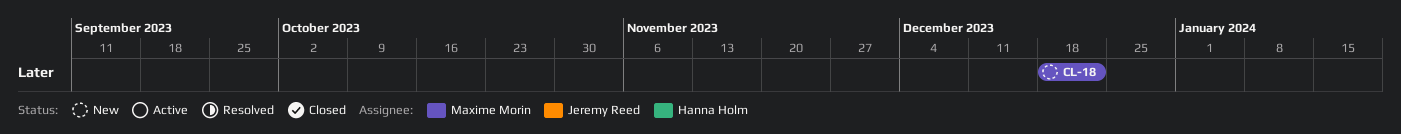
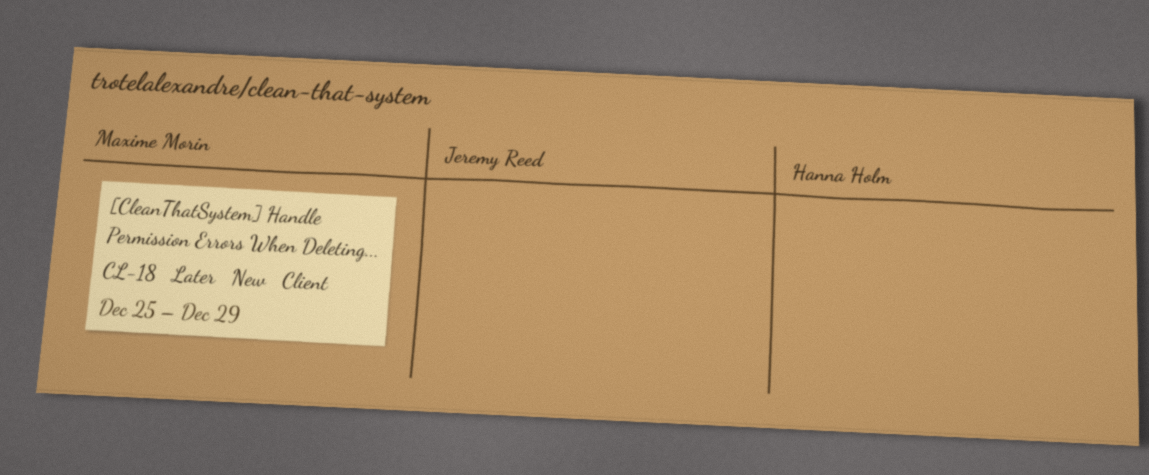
CL-18, start: Dec 18 -> Dec 25
CL-18, due: Dec 22 -> Dec 29

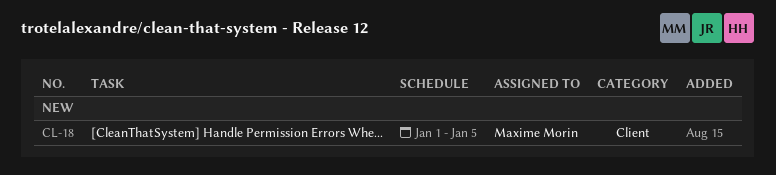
CL-18, start: Dec 25 -> Jan 1
CL-18, due: Dec 29 -> Jan 5

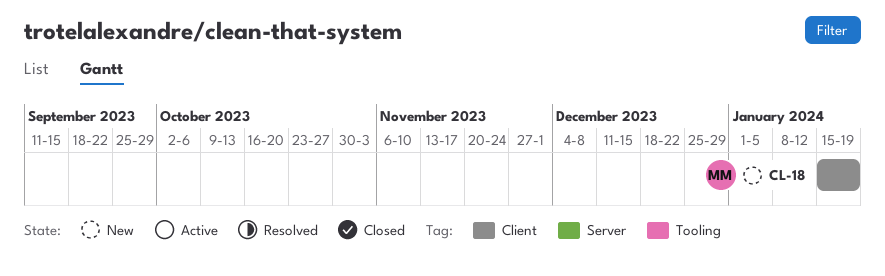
CL-18, start: Jan 1 -> Jan 15
CL-18, due: Jan 5 -> Jan 19

